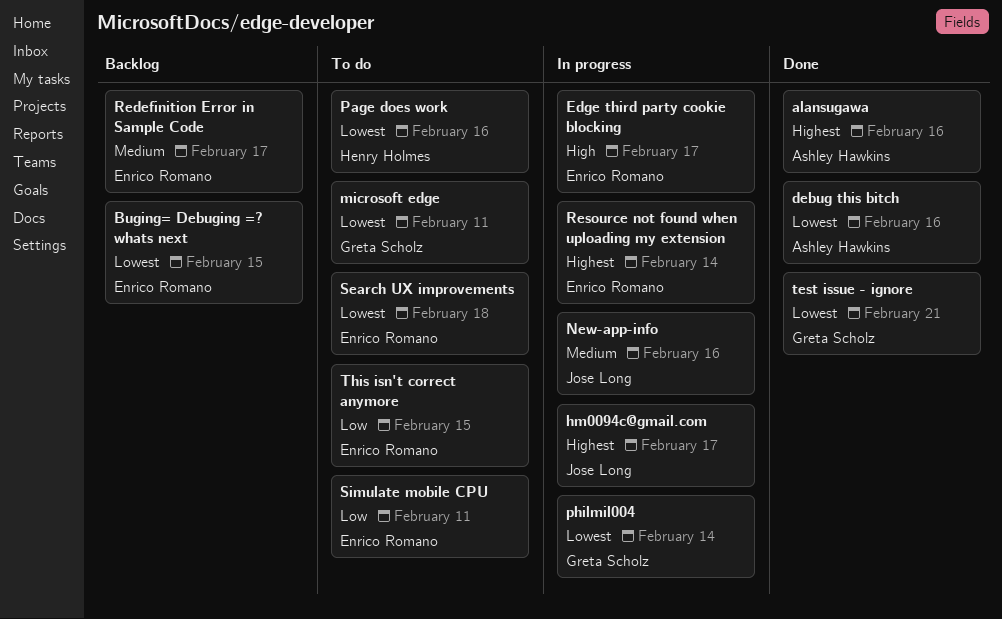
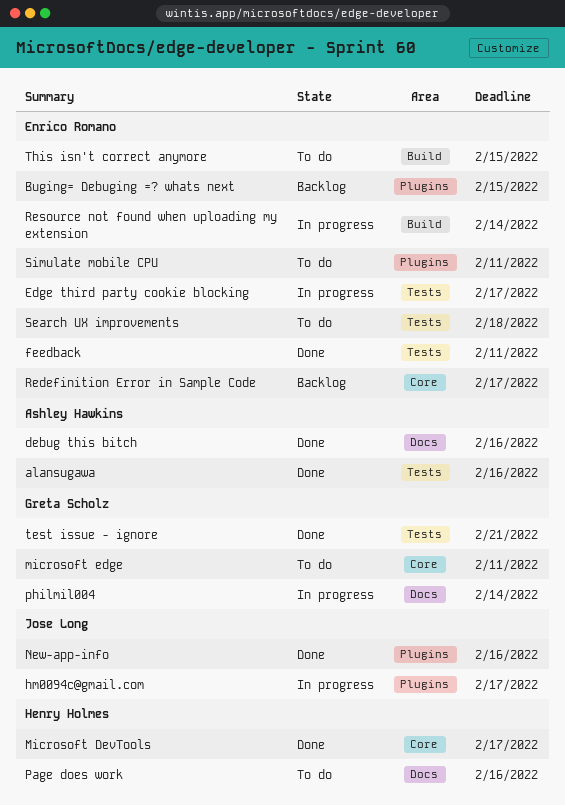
feedback: none -> present
Microsoft DevTools: none -> present
New-app-info, status: In progress -> Done

